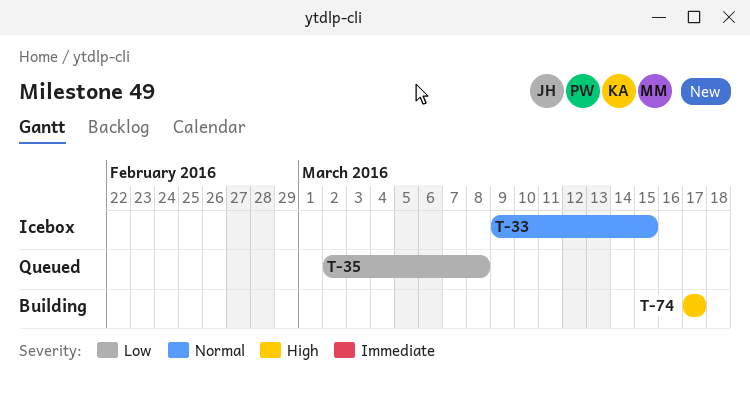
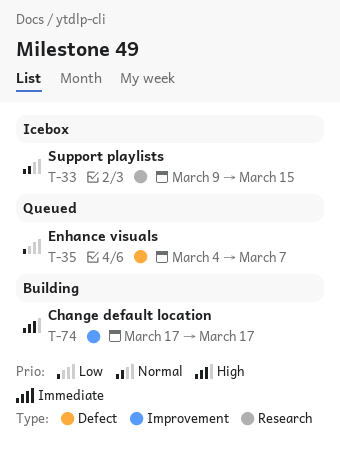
T-35, start: Mar 2 -> Mar 4
T-35, due: Mar 8 -> Mar 7

